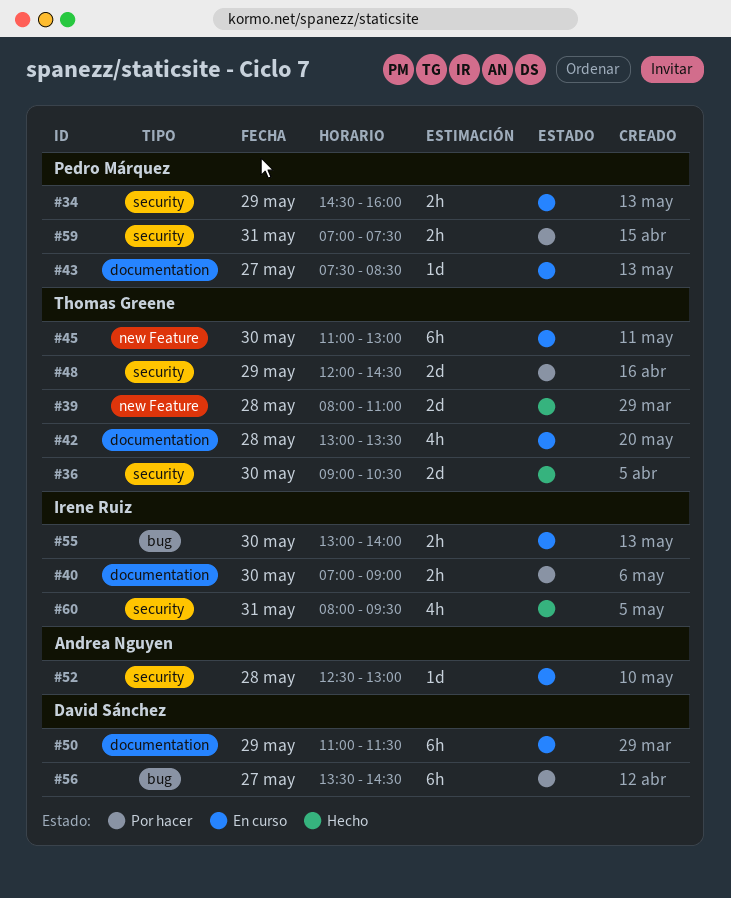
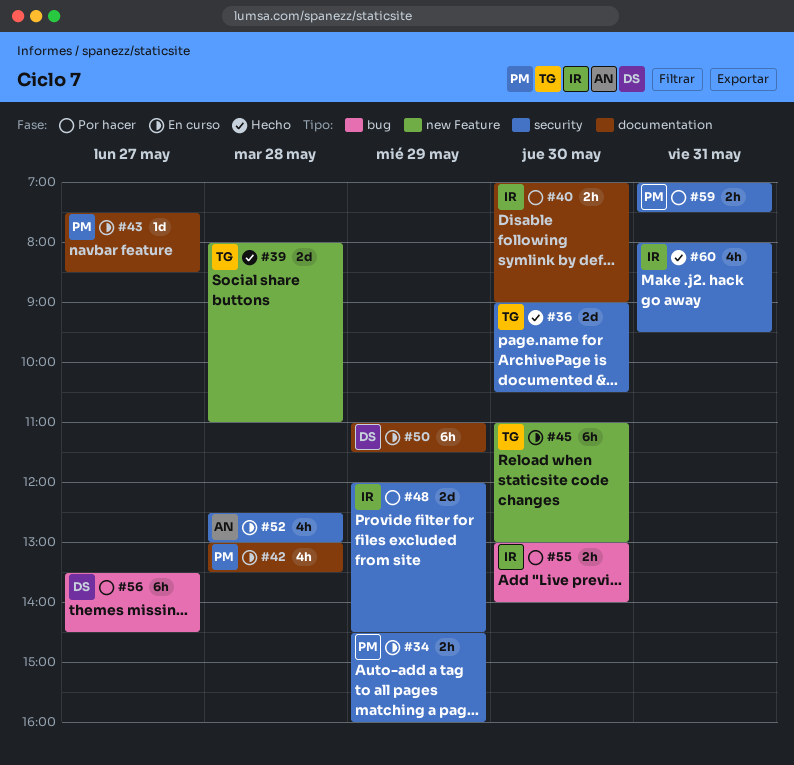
#42, owner: Thomas Greene -> Pedro Márquez
#48, owner: Thomas Greene -> Irene Ruiz
#52, estimate: 1d -> 4h
#55, status: En curso -> Por hacer

